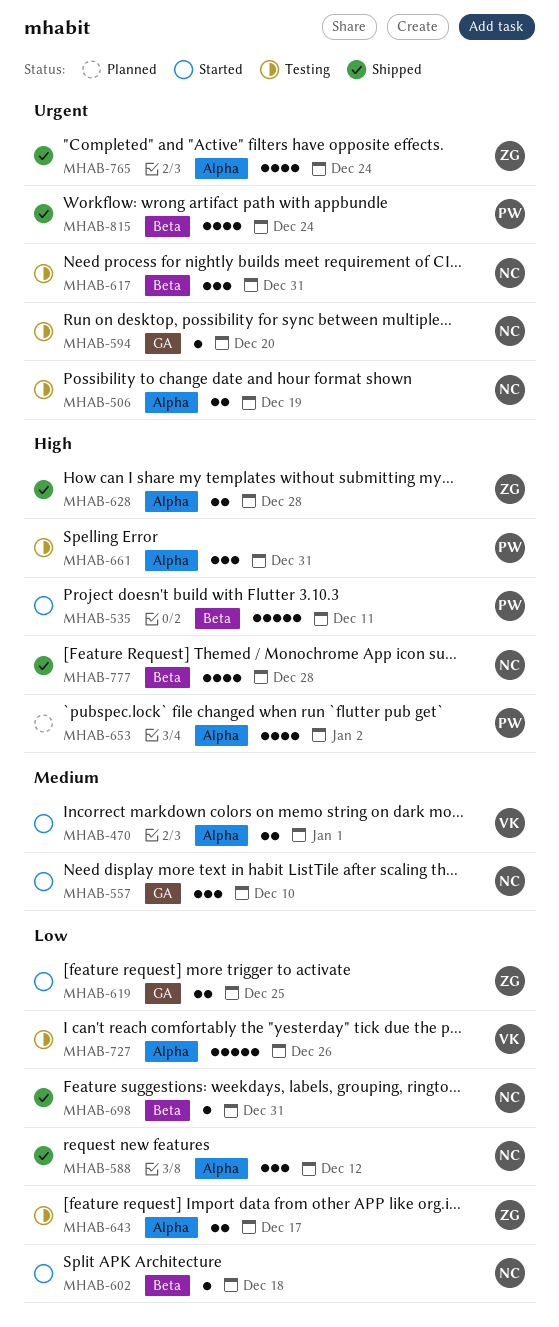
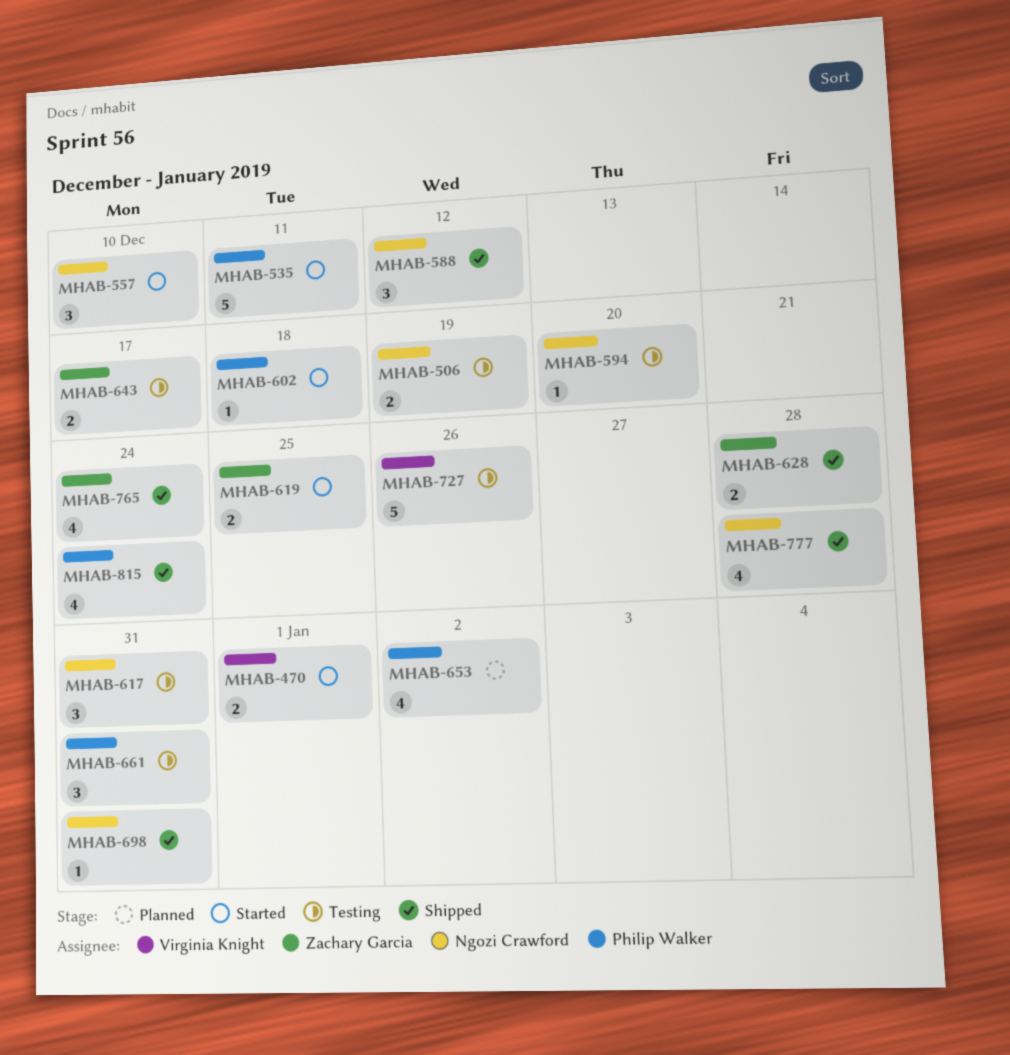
MHAB-602, owner: Ngozi Crawford -> Philip Walker

